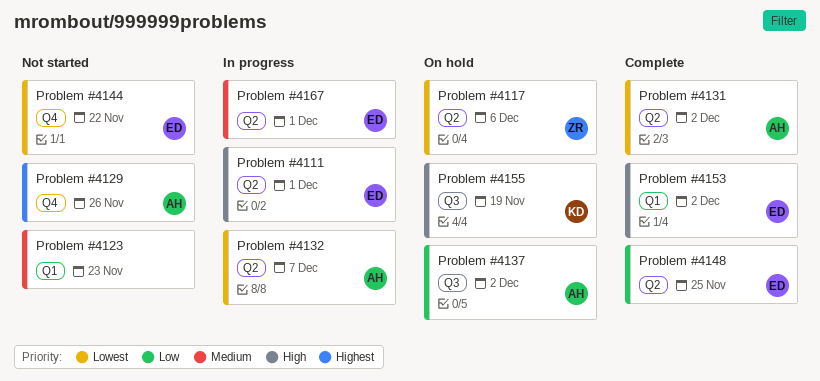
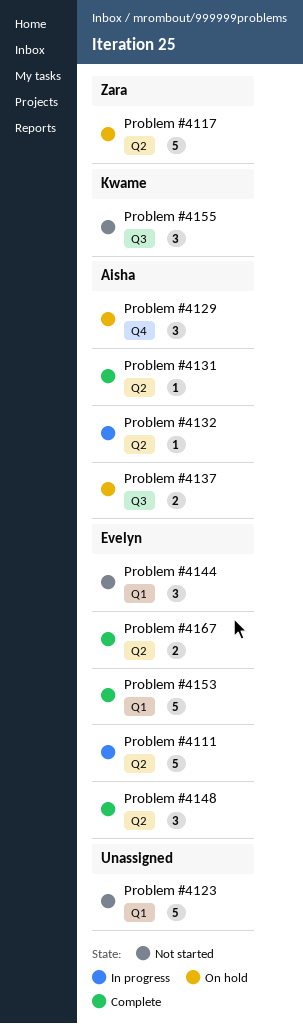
Problem #4129, status: Not started -> On hold
Problem #4144, label: Q4 -> Q1
Problem #4155, status: On hold -> Not started
Problem #4167, status: In progress -> Complete

